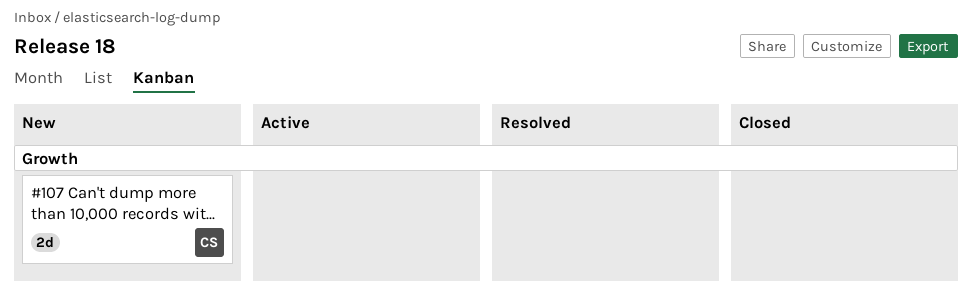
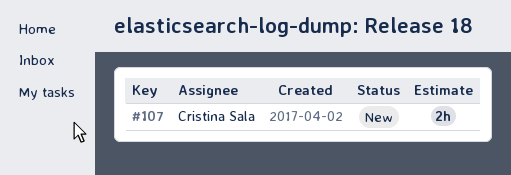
#107, estimate: 2d -> 2h

